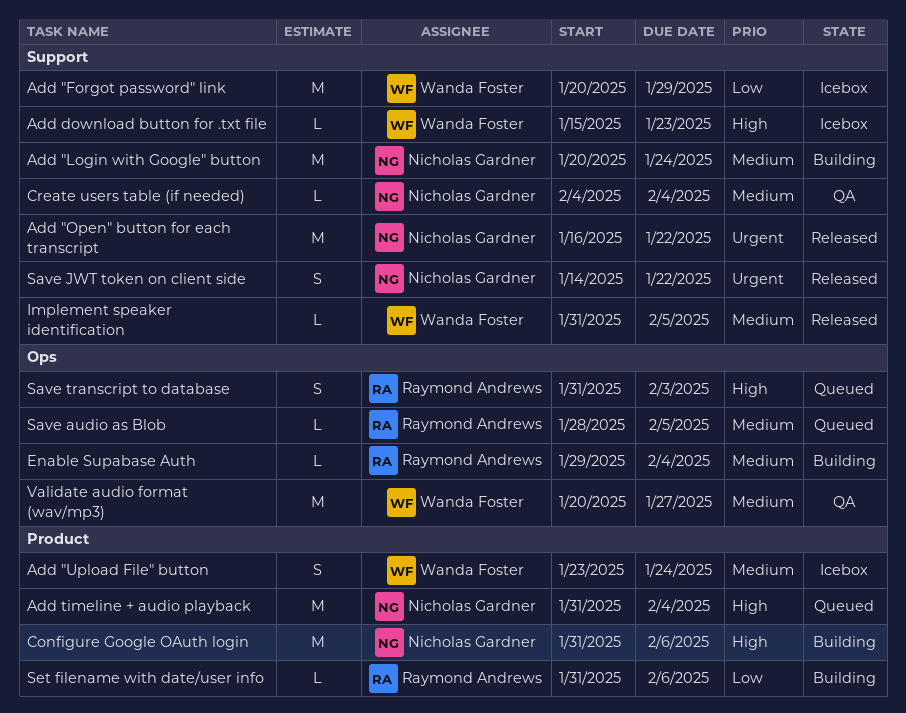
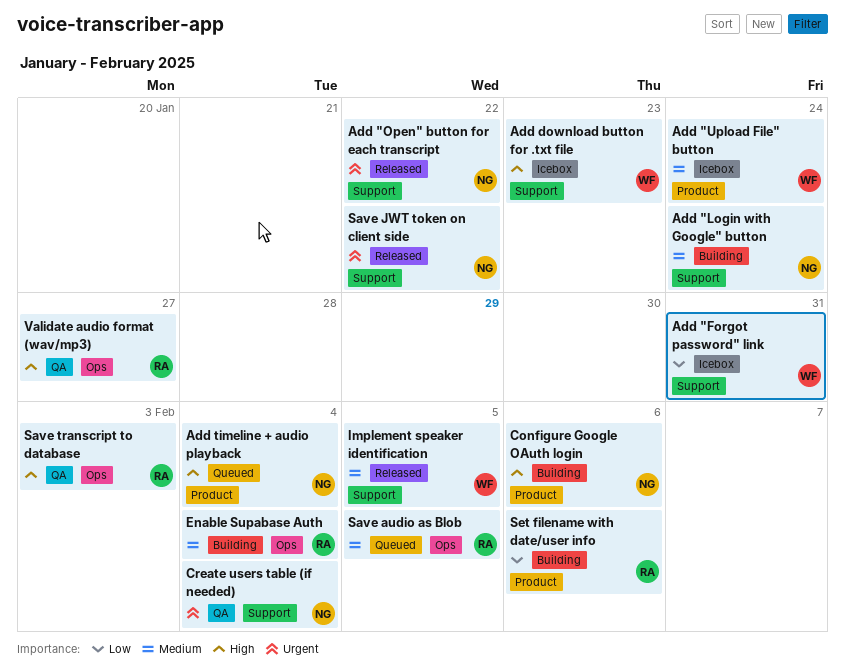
Add "Forgot password" link, due: Jan 29 -> Jan 31
Create users table (if needed), priority: Medium -> Urgent
Save transcript to database, status: Queued -> QA
Validate audio format (wav/mp3), owner: Wanda Foster -> Raymond Andrews
Validate audio format (wav/mp3), priority: Medium -> High

